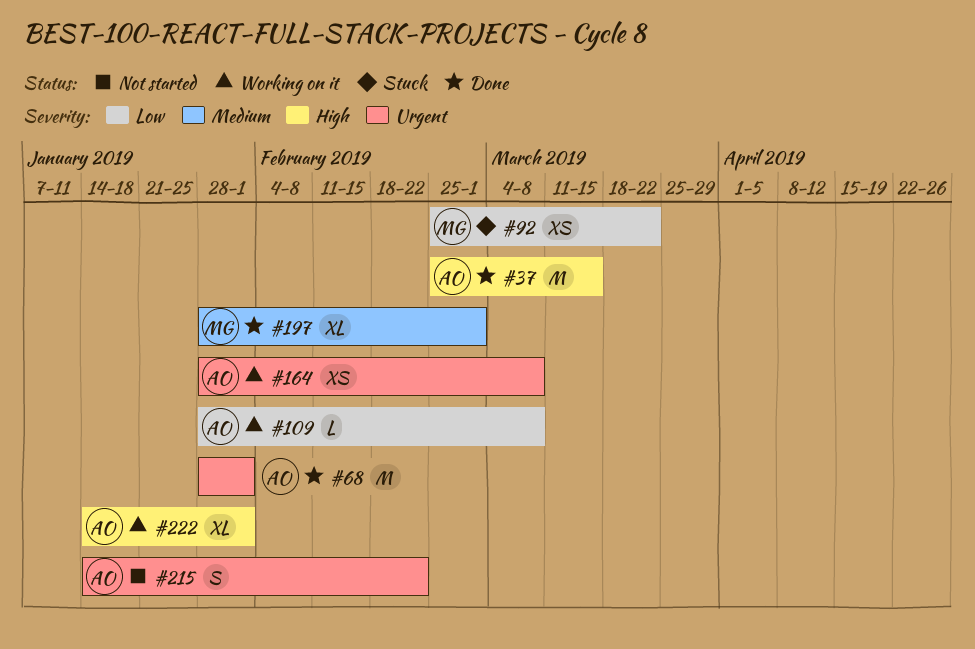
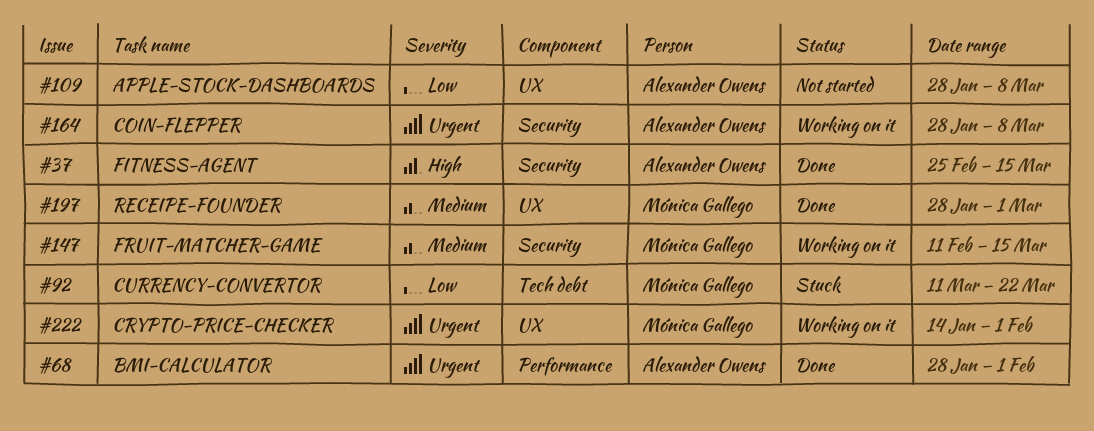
#92, start: Feb 25 -> Mar 11
#109, status: Working on it -> Not started
#147: none -> present
#215: present -> none
#222, owner: Alexander Owens -> Mónica Gallego
#222, priority: High -> Urgent

